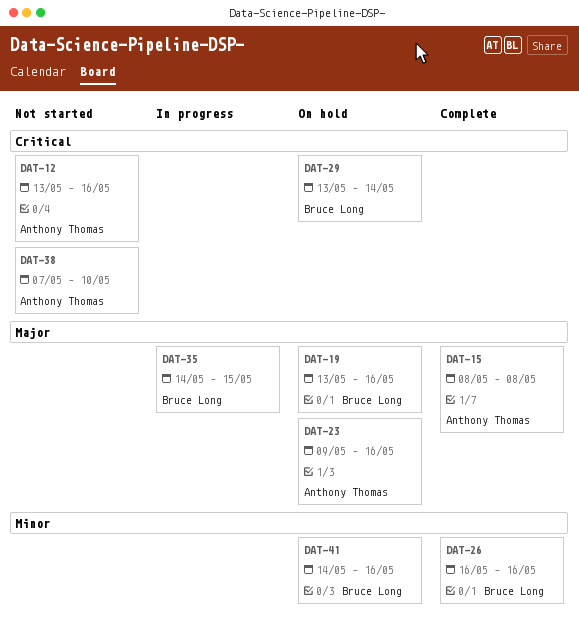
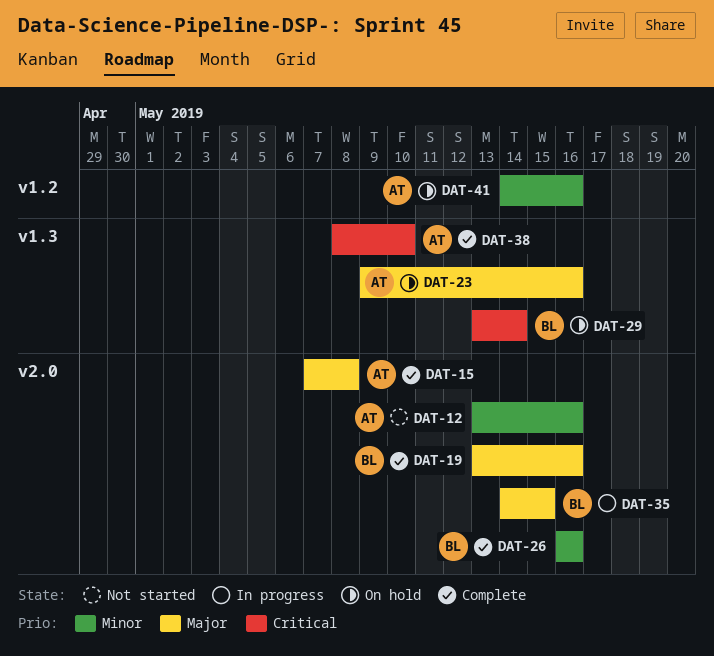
DAT-12, priority: Critical -> Minor
DAT-15, start: May 8 -> May 7
DAT-19, status: On hold -> Complete
DAT-38, status: Not started -> Complete
DAT-38, start: May 7 -> May 8
DAT-41, owner: Bruce Long -> Anthony Thomas

